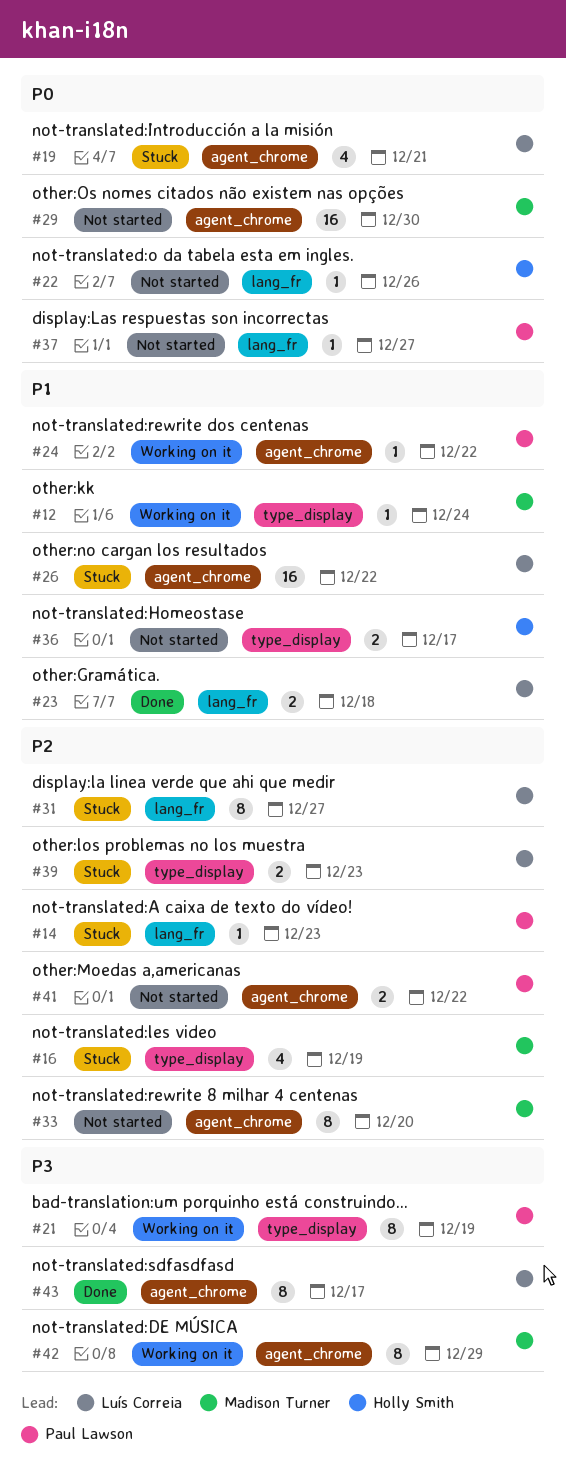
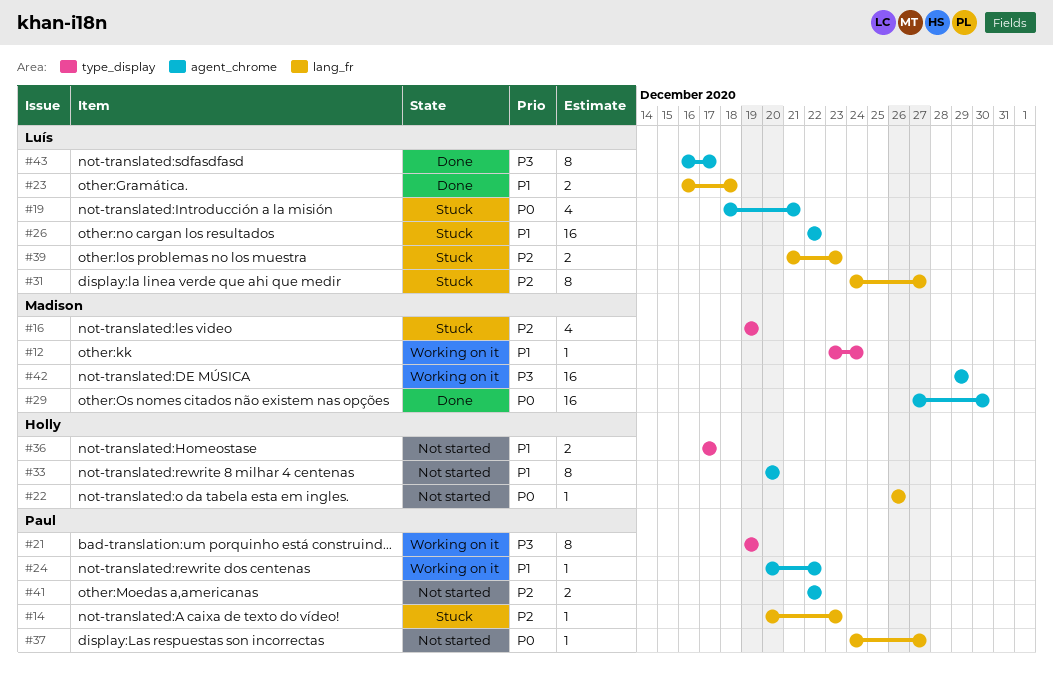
#29, status: Not started -> Done
#33, owner: Madison Turner -> Holly Smith
#33, priority: P2 -> P1
#39, label: type_display -> lang_fr
#42, estimate: 8 -> 16

